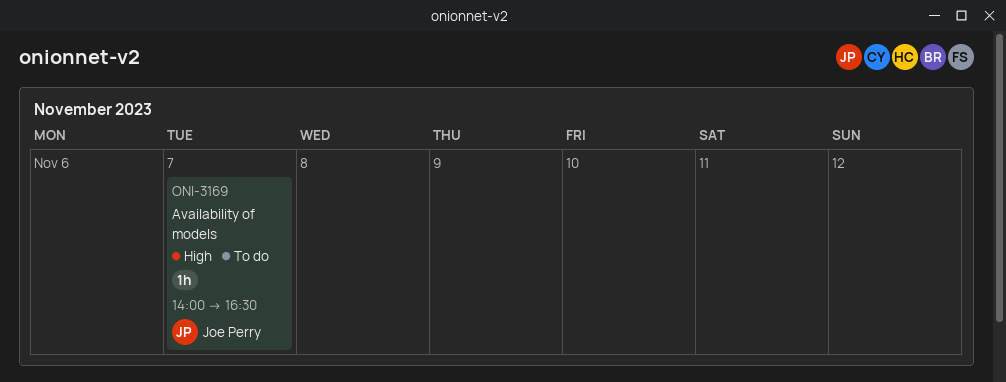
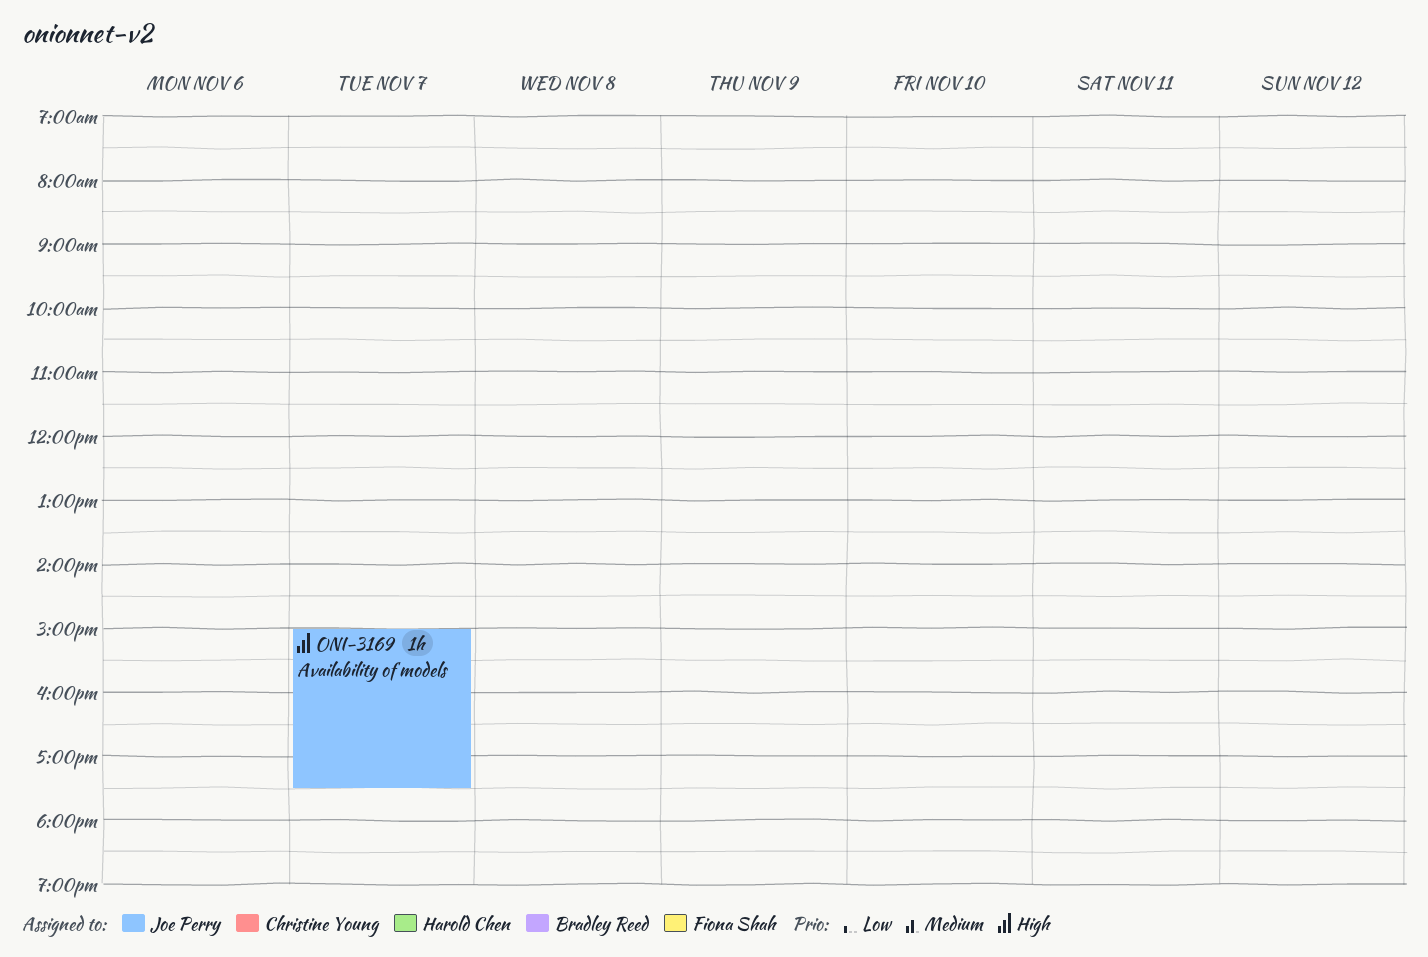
ONI-3169, begins: 14:00 -> 15:00
ONI-3169, ends: 16:30 -> 17:30

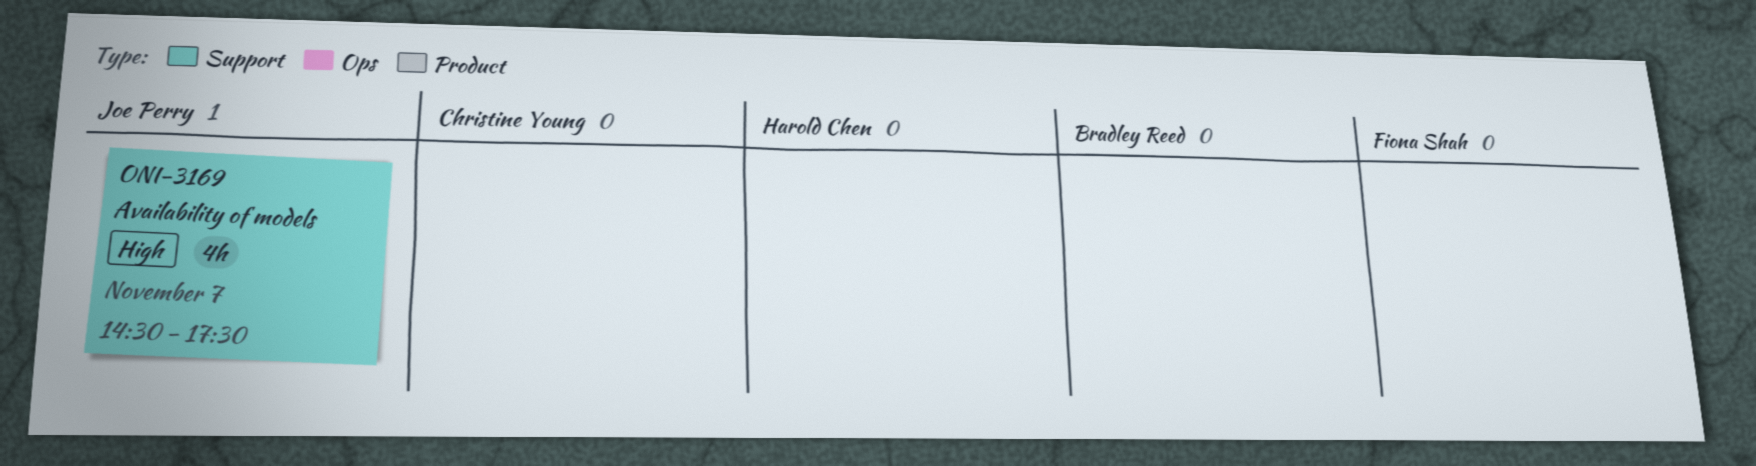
ONI-3169, estimate: 1h -> 4h
ONI-3169, begins: 15:00 -> 14:30

